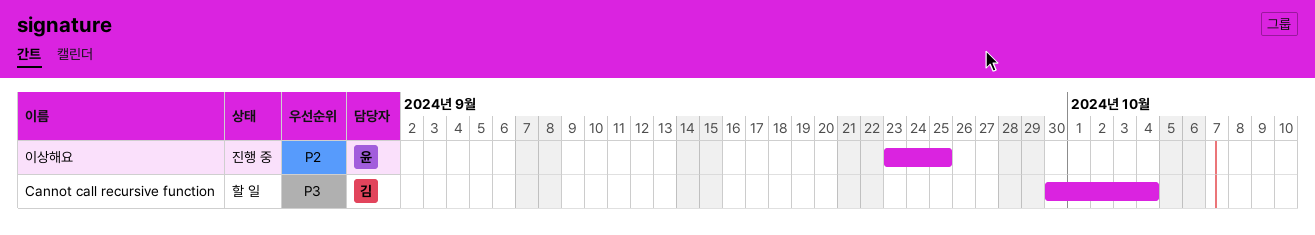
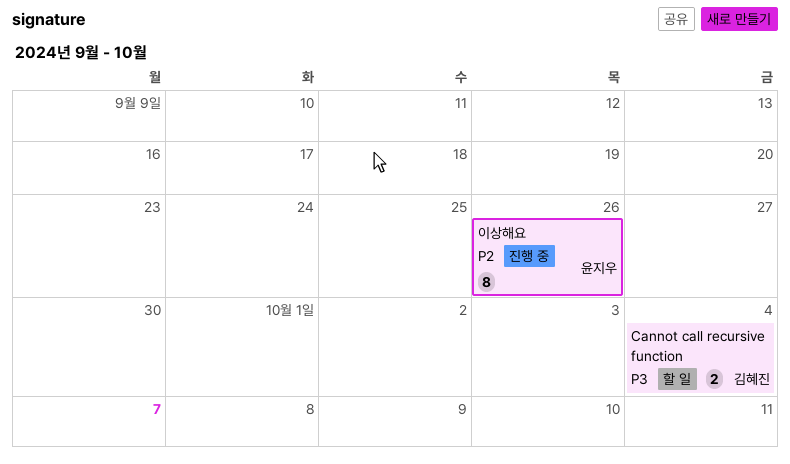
이상해요, due: Sep 25 -> Sep 26

